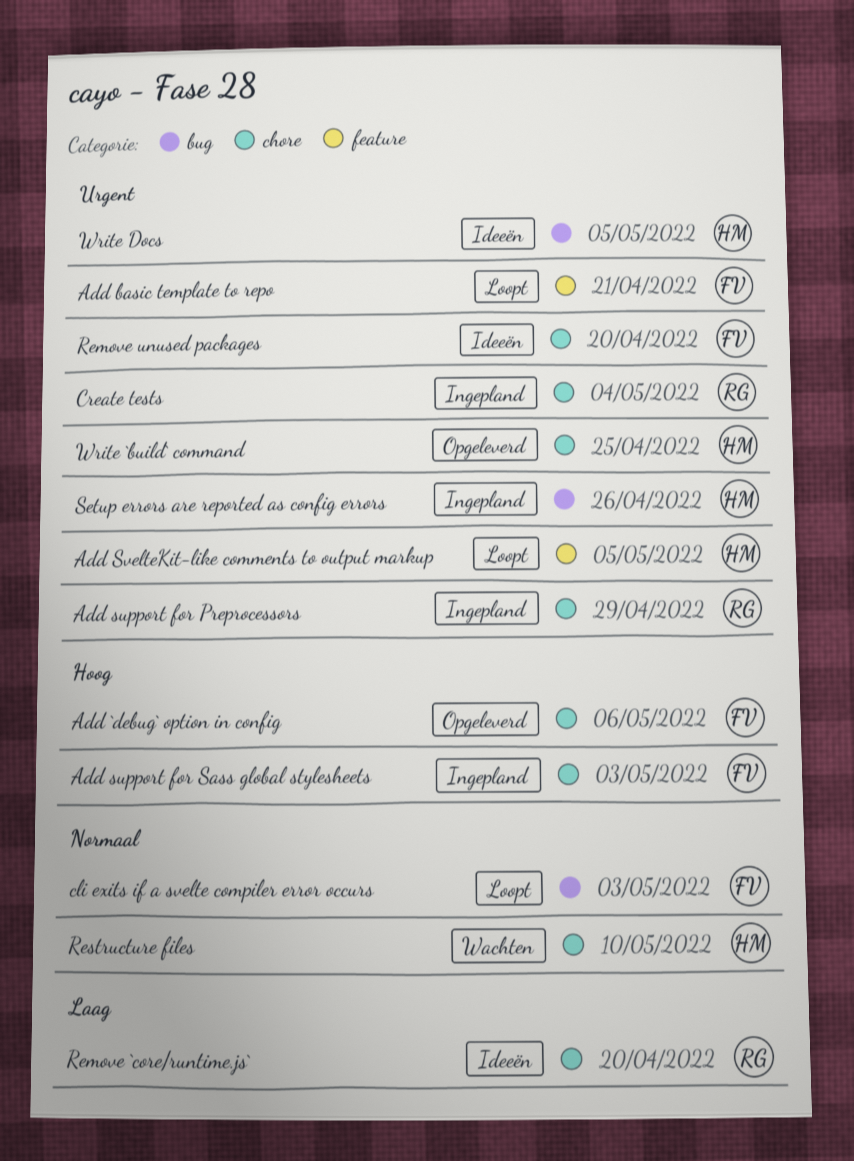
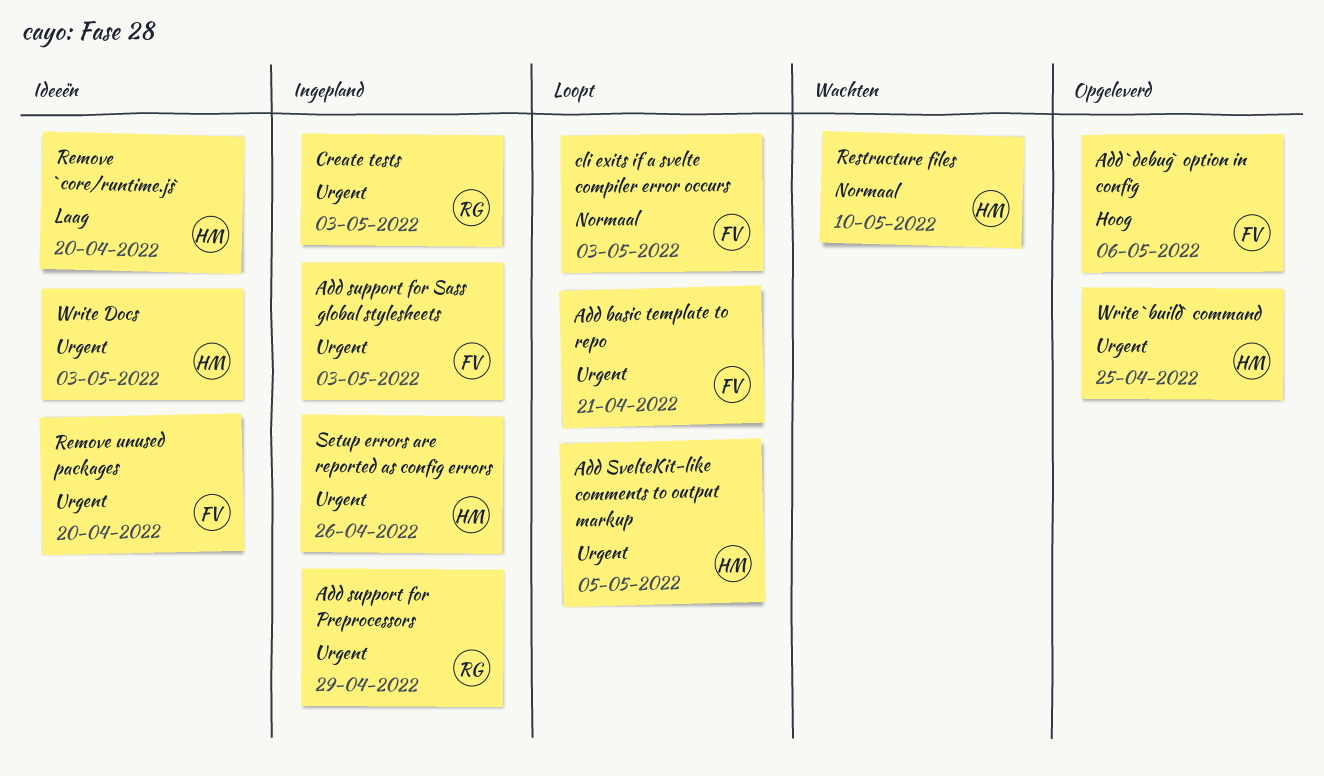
Add support for Sass global stylesheets, priority: Hoog -> Urgent
Create tests, due: May 4 -> May 3
Remove `core/runtime.js`, owner: RG -> HM
Write Docs, due: May 5 -> May 3

